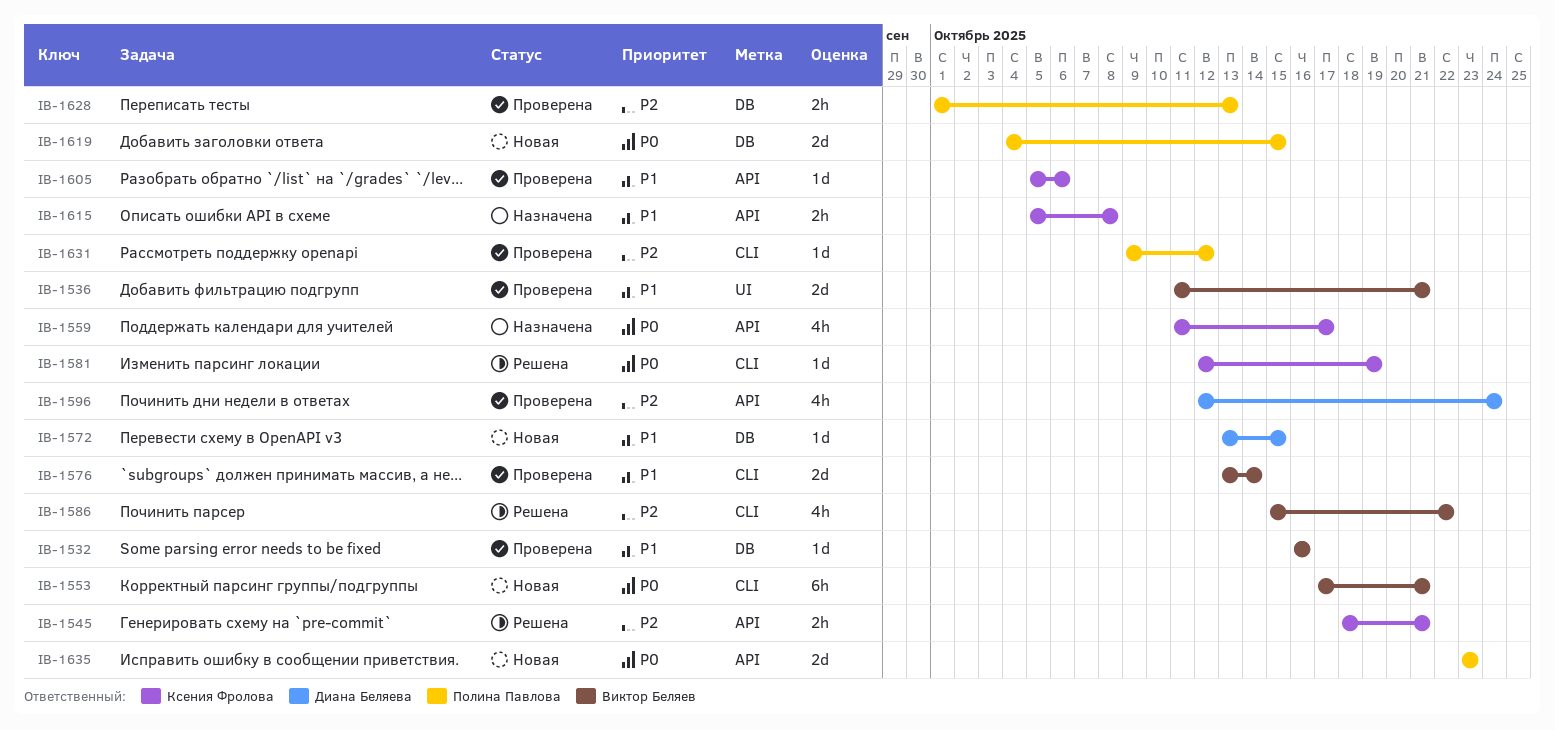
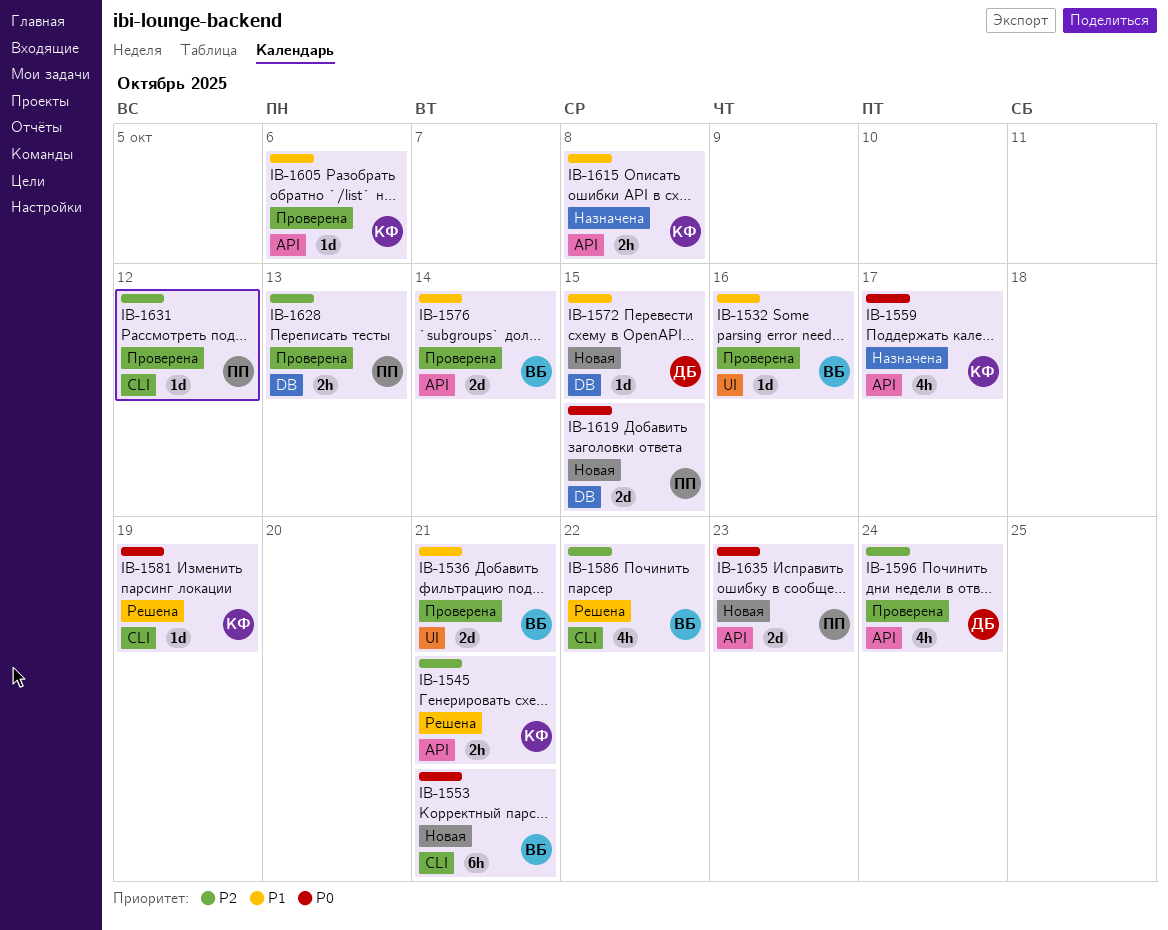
IB-1532, label: DB -> UI
IB-1576, label: CLI -> API

